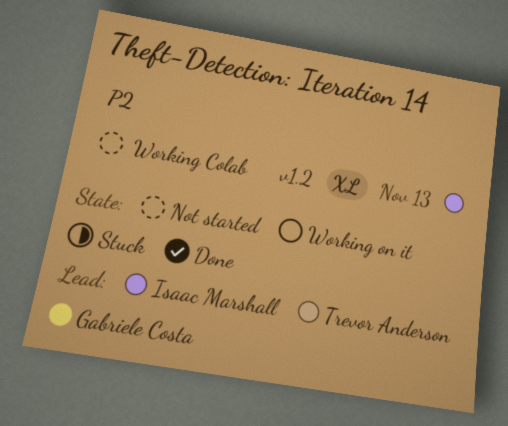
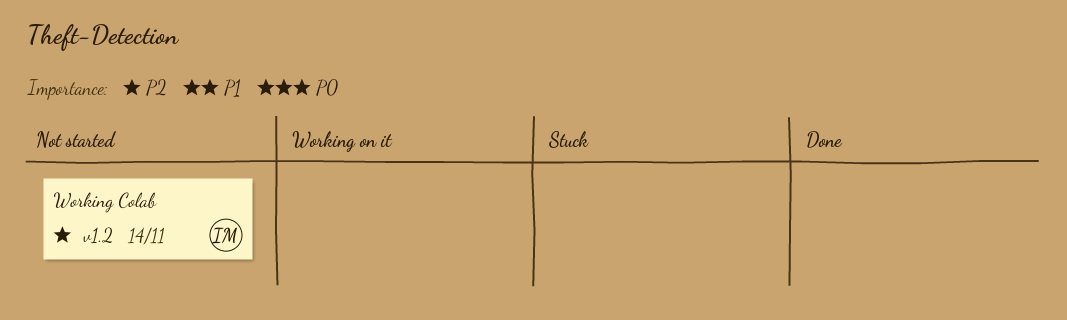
Working Colab, due: Nov 13 -> Nov 14

